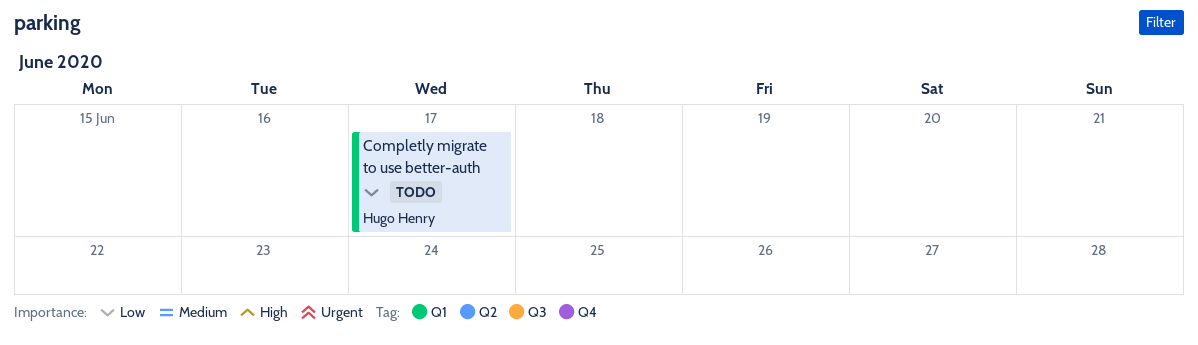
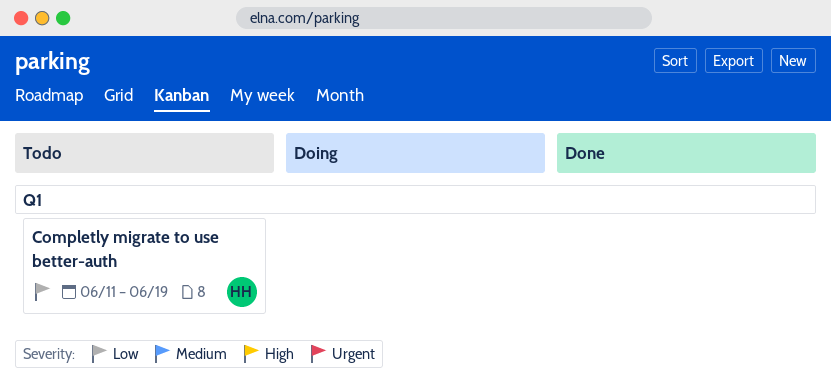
Completly migrate to use better-auth, due: Jun 17 -> Jun 19

